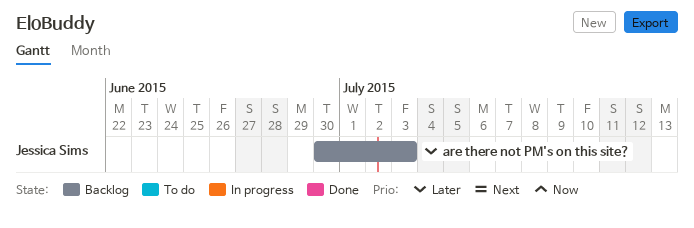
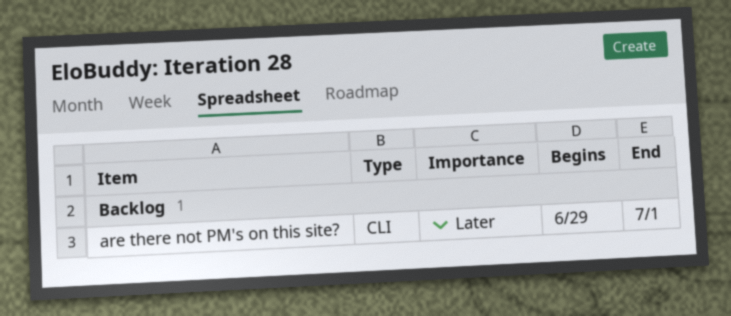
are there not PM's on this site?, start: Jun 30 -> Jun 29
are there not PM's on this site?, due: Jul 3 -> Jul 1

